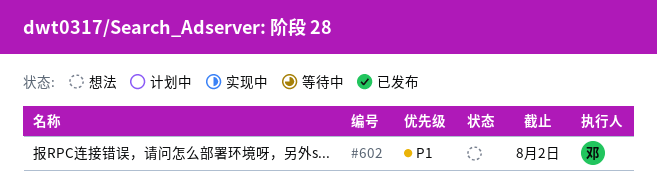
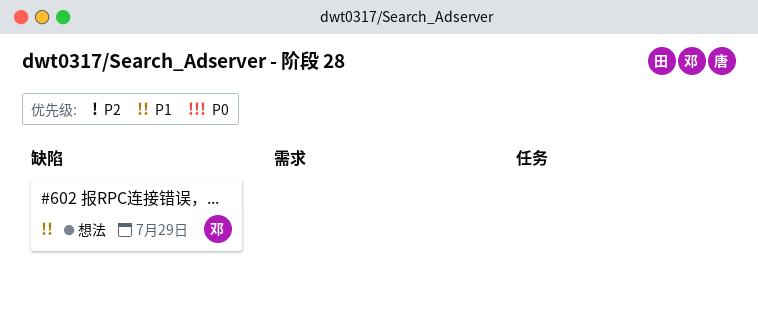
#602, due: Aug 2 -> Jul 29

